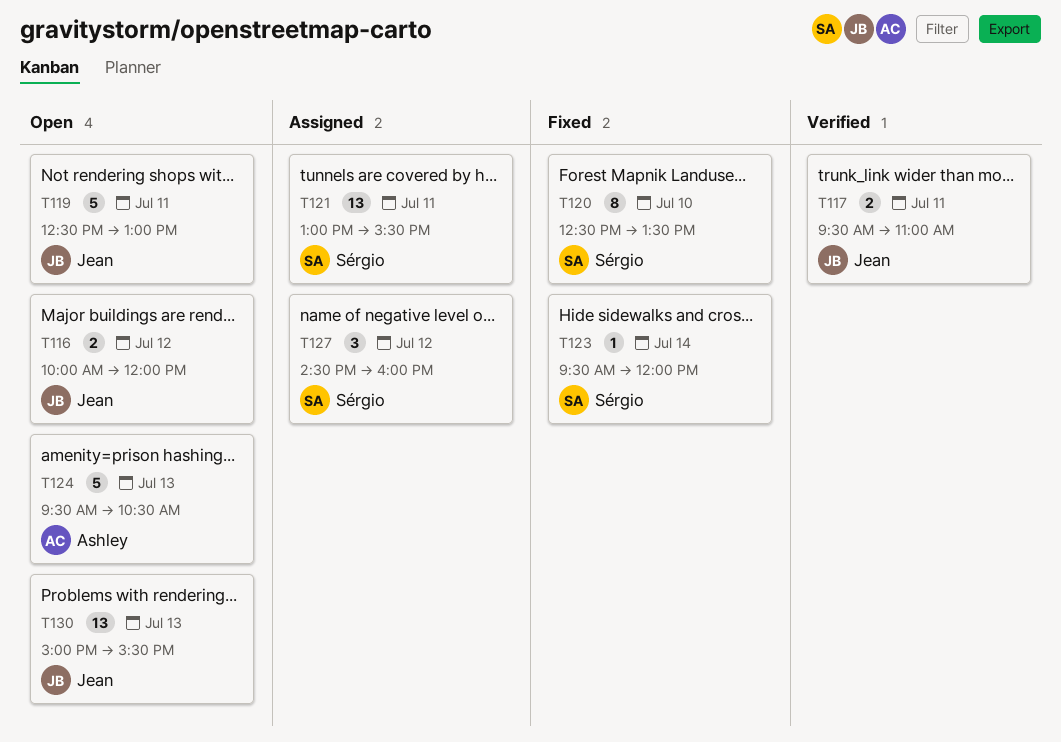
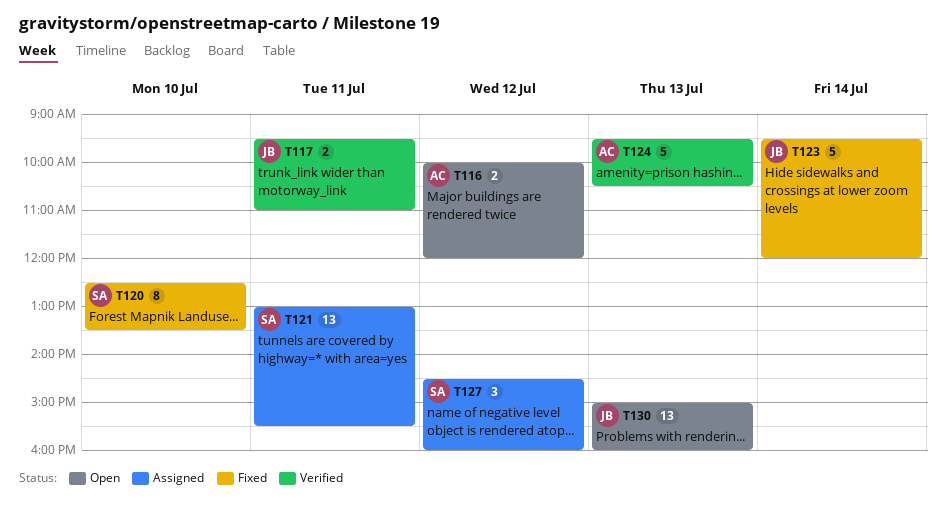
T116, owner: Jean -> Ashley
T119: present -> none
T123, owner: Sérgio -> Jean
T123, estimate: 1 -> 5
T124, status: Open -> Verified
T130, ends: 15:30 -> 16:00

